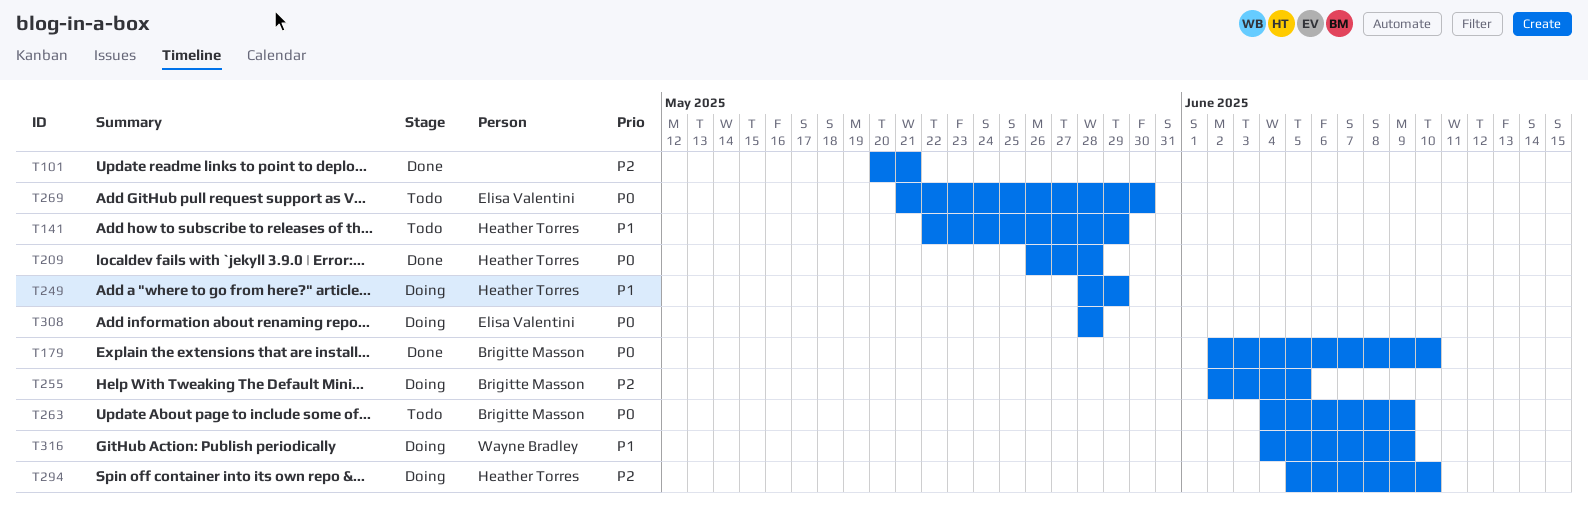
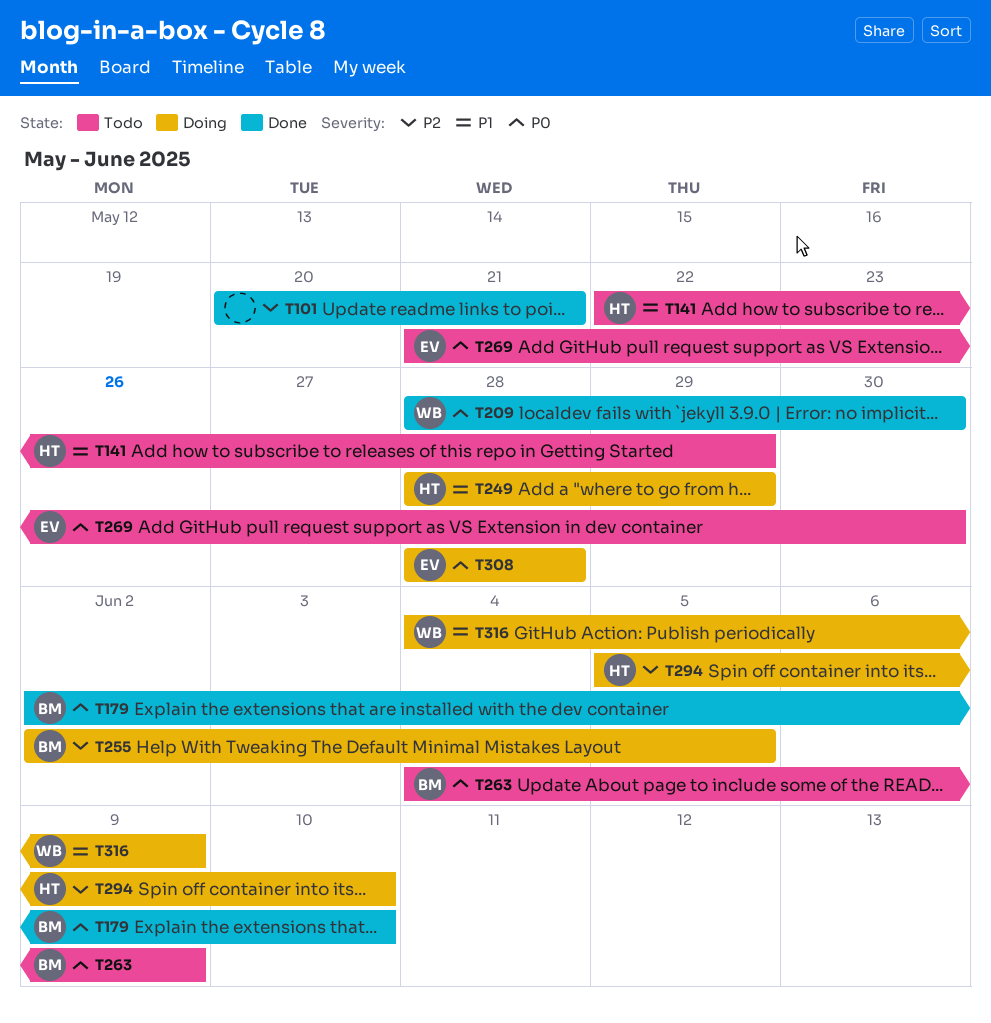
T209, owner: Heather Torres -> Wayne Bradley
T209, start: May 26 -> May 28
T209, due: May 28 -> May 30

